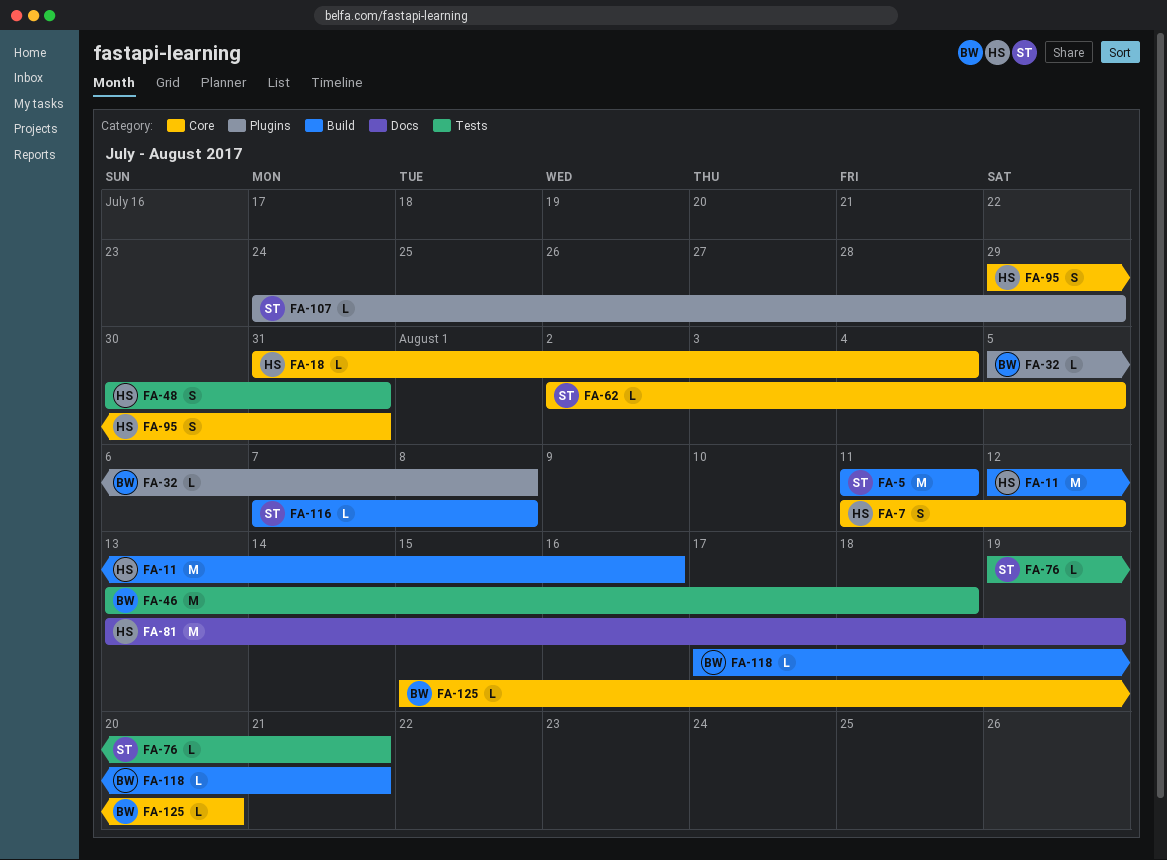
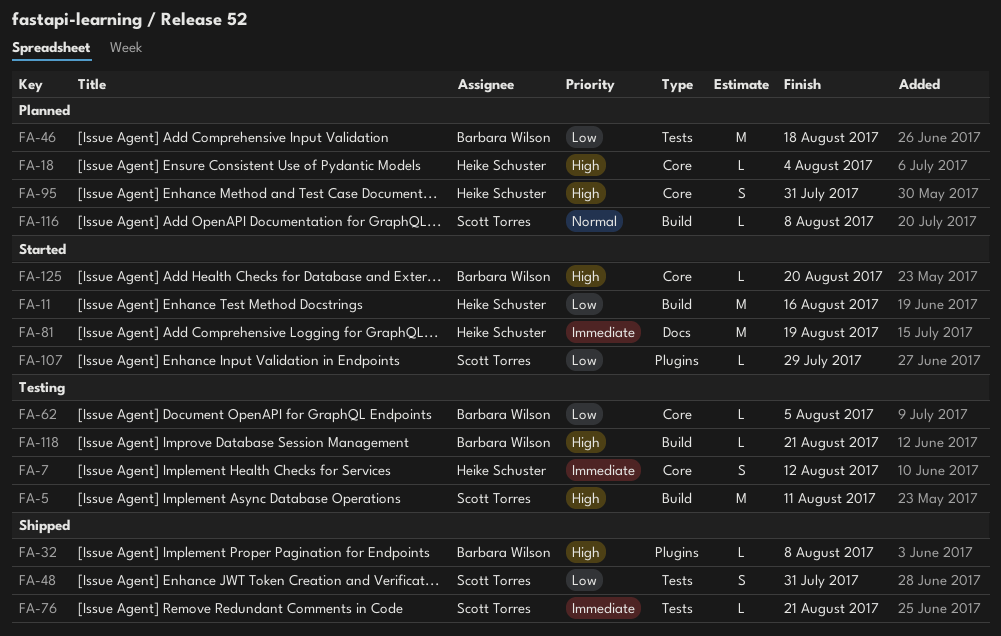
FA-48, owner: Heike Schuster -> Scott Torres
FA-62, owner: Scott Torres -> Barbara Wilson

